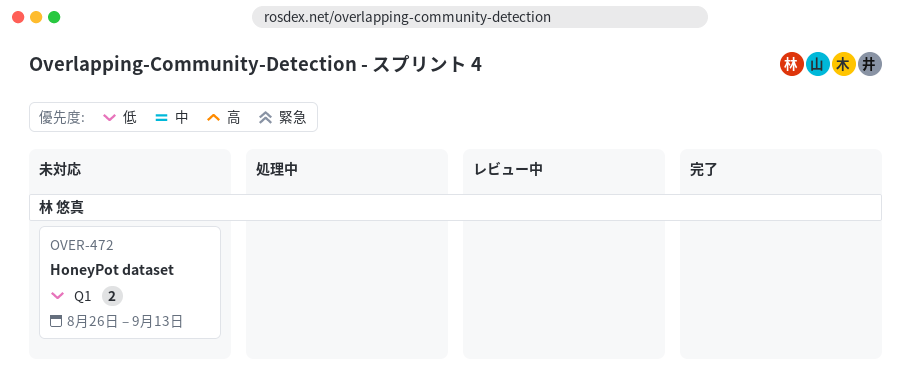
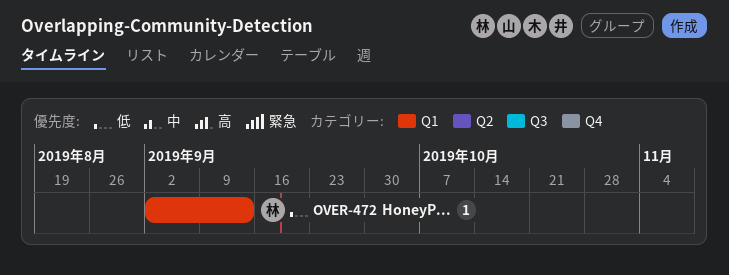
OVER-472, estimate: 2 -> 1
OVER-472, start: Aug 26 -> Sep 2

